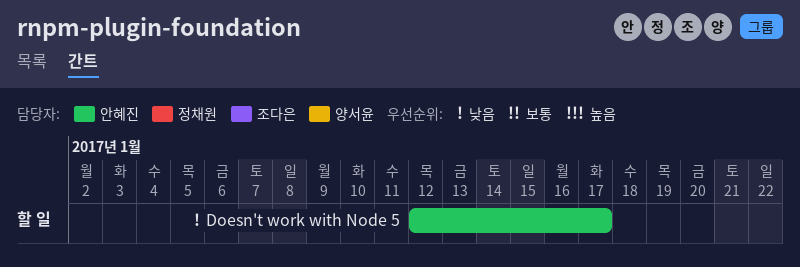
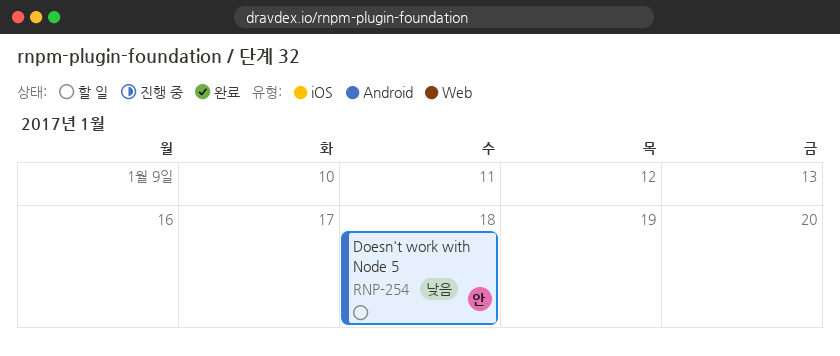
Doesn't work with Node 5, due: Jan 17 -> Jan 18

